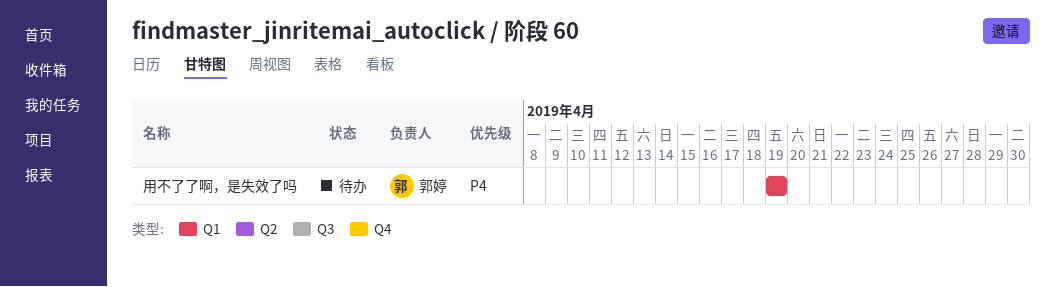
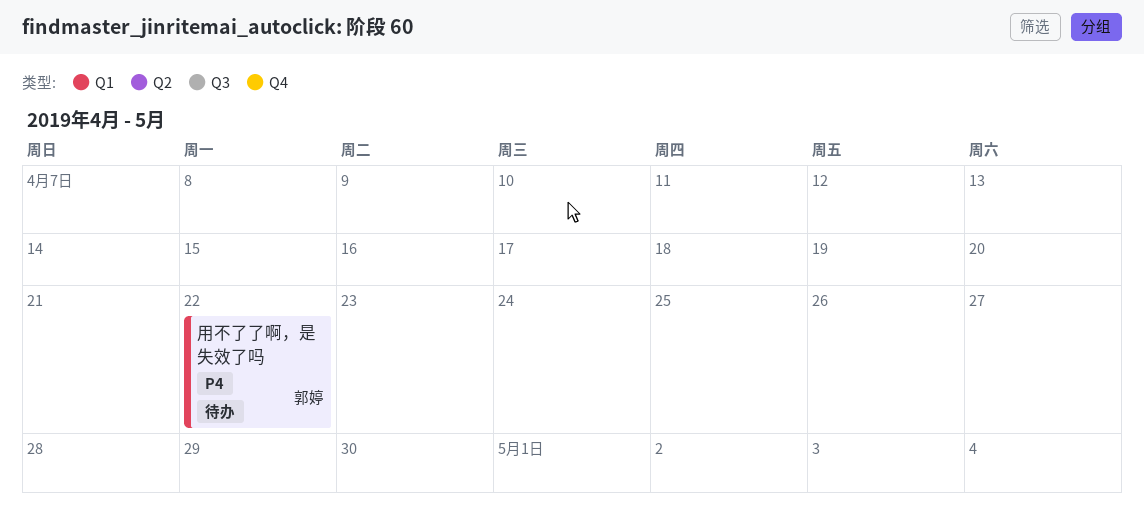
用不了了啊，是失效了吗, due: Apr 19 -> Apr 22

